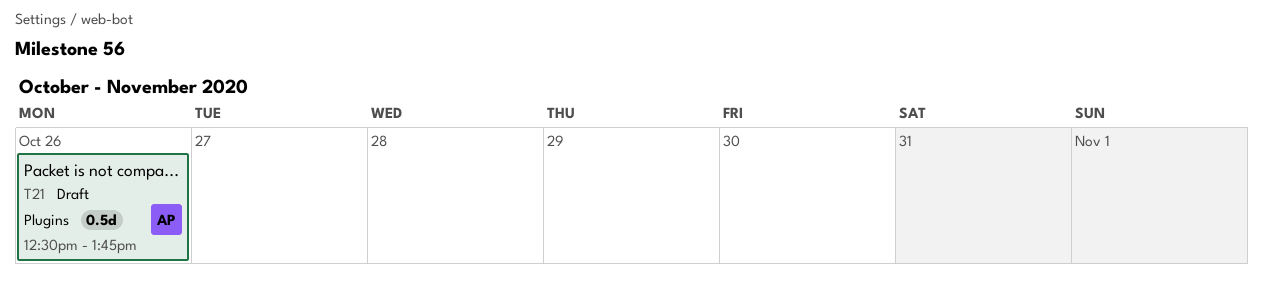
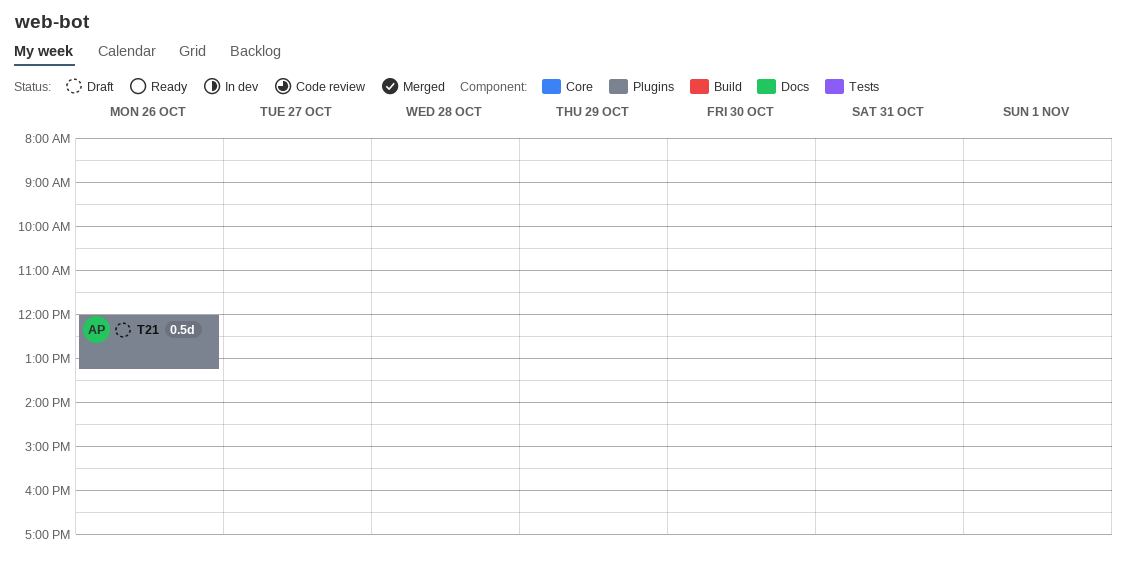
T21, begins: 12:30 -> 12:00
T21, ends: 13:45 -> 13:15

